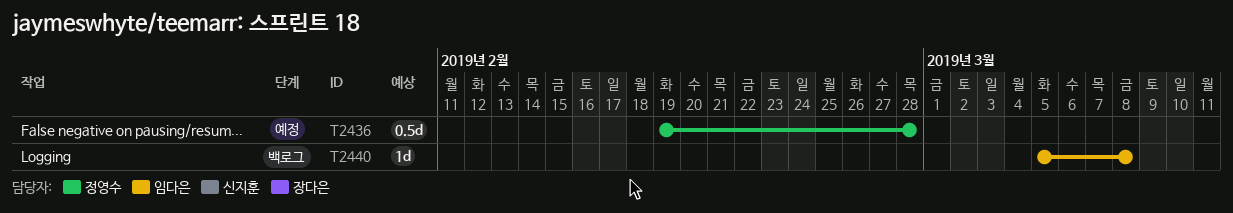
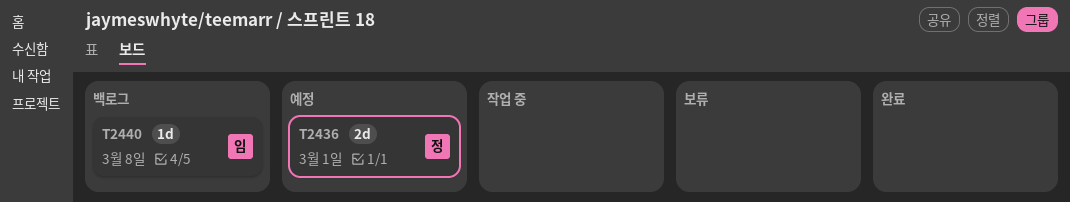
T2436, estimate: 0.5d -> 2d
T2436, due: Feb 28 -> Mar 1

